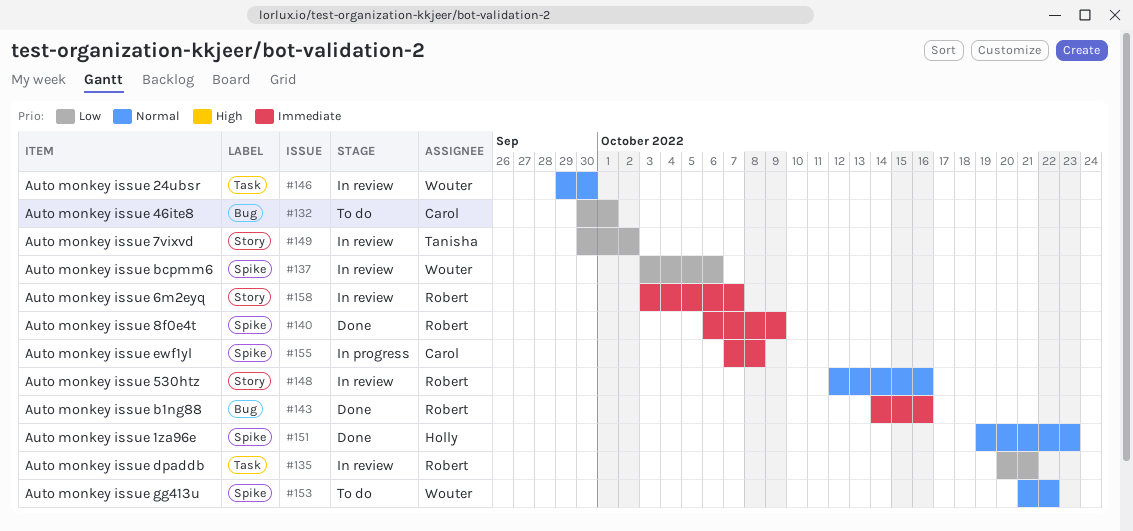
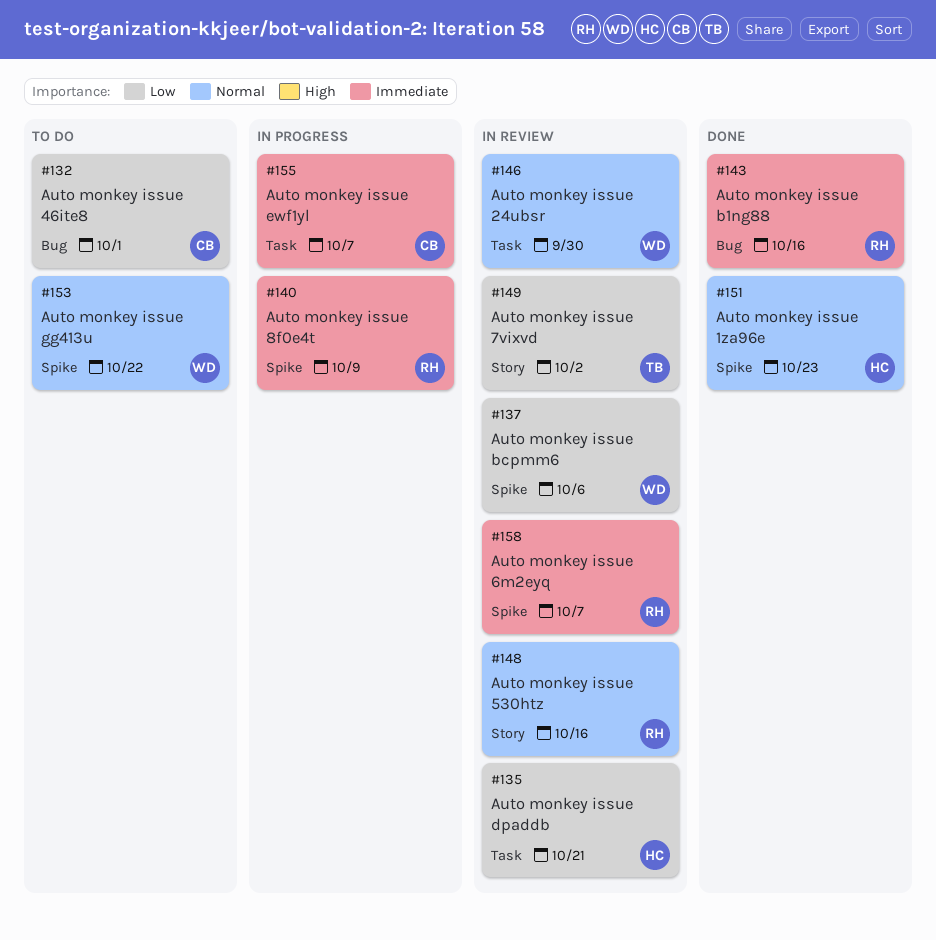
#135, owner: Robert -> Holly
#140, status: Done -> In progress
#155, label: Spike -> Task
#155, due: Oct 8 -> Oct 7
#158, label: Story -> Spike

